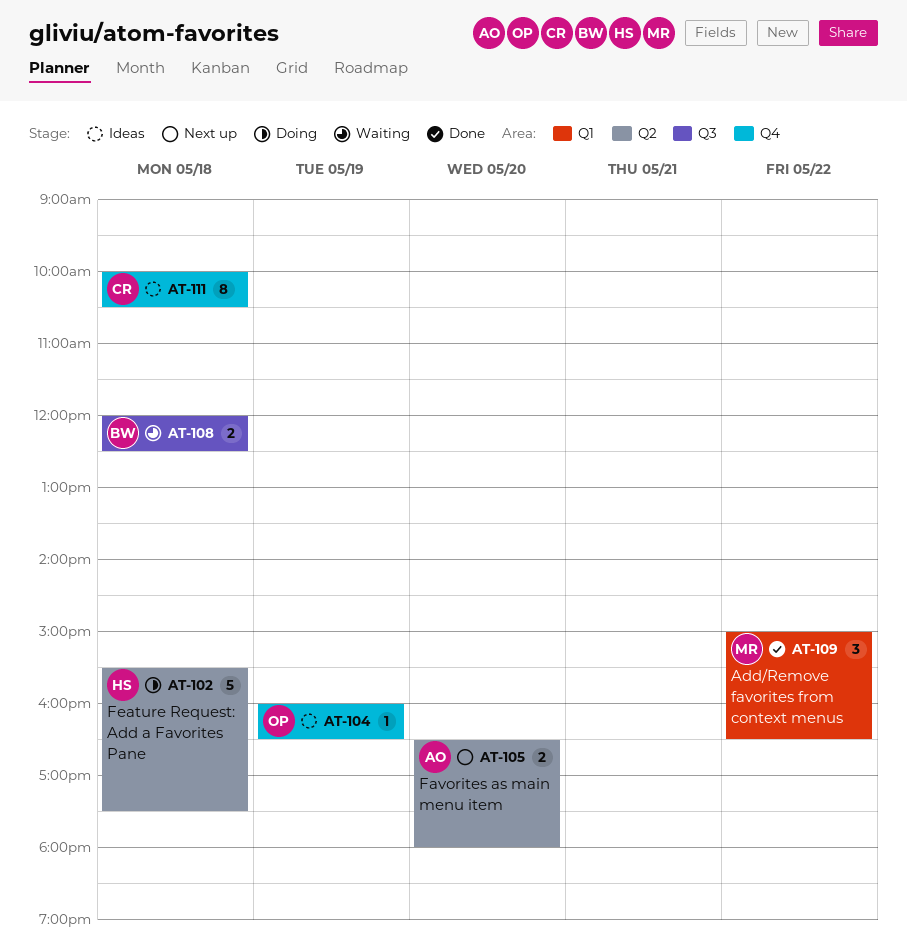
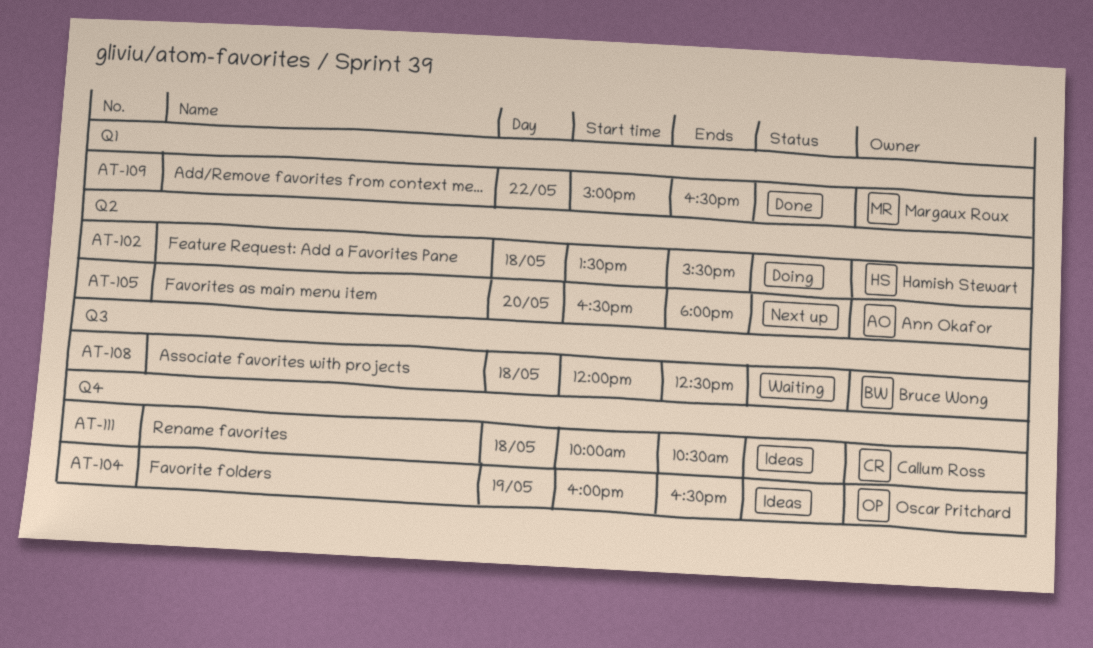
AT-102, begins: 15:30 -> 13:30
AT-102, ends: 17:30 -> 15:30

